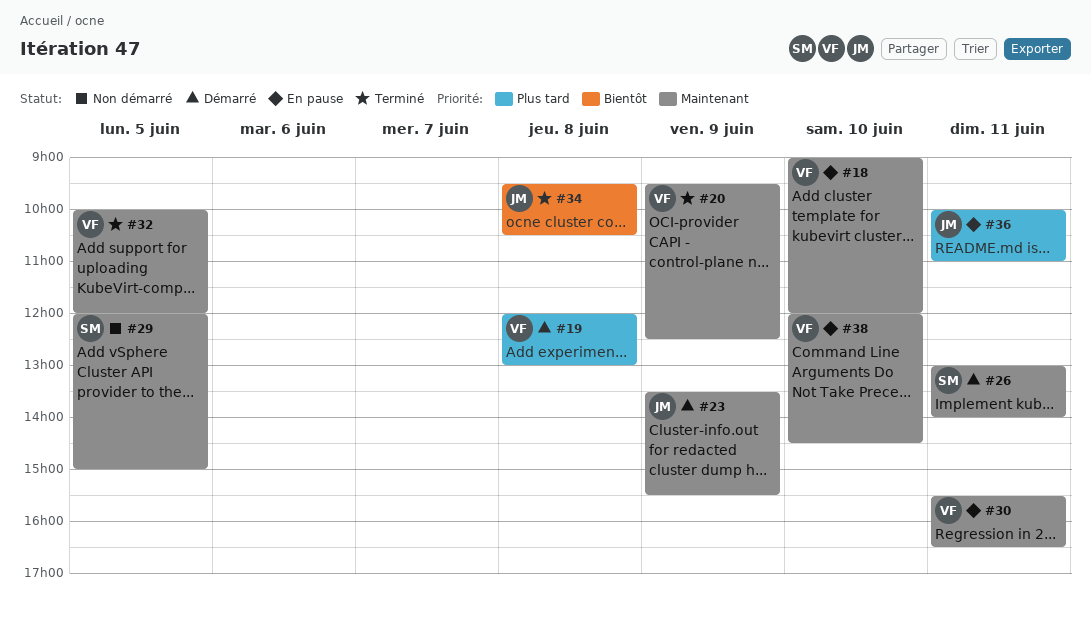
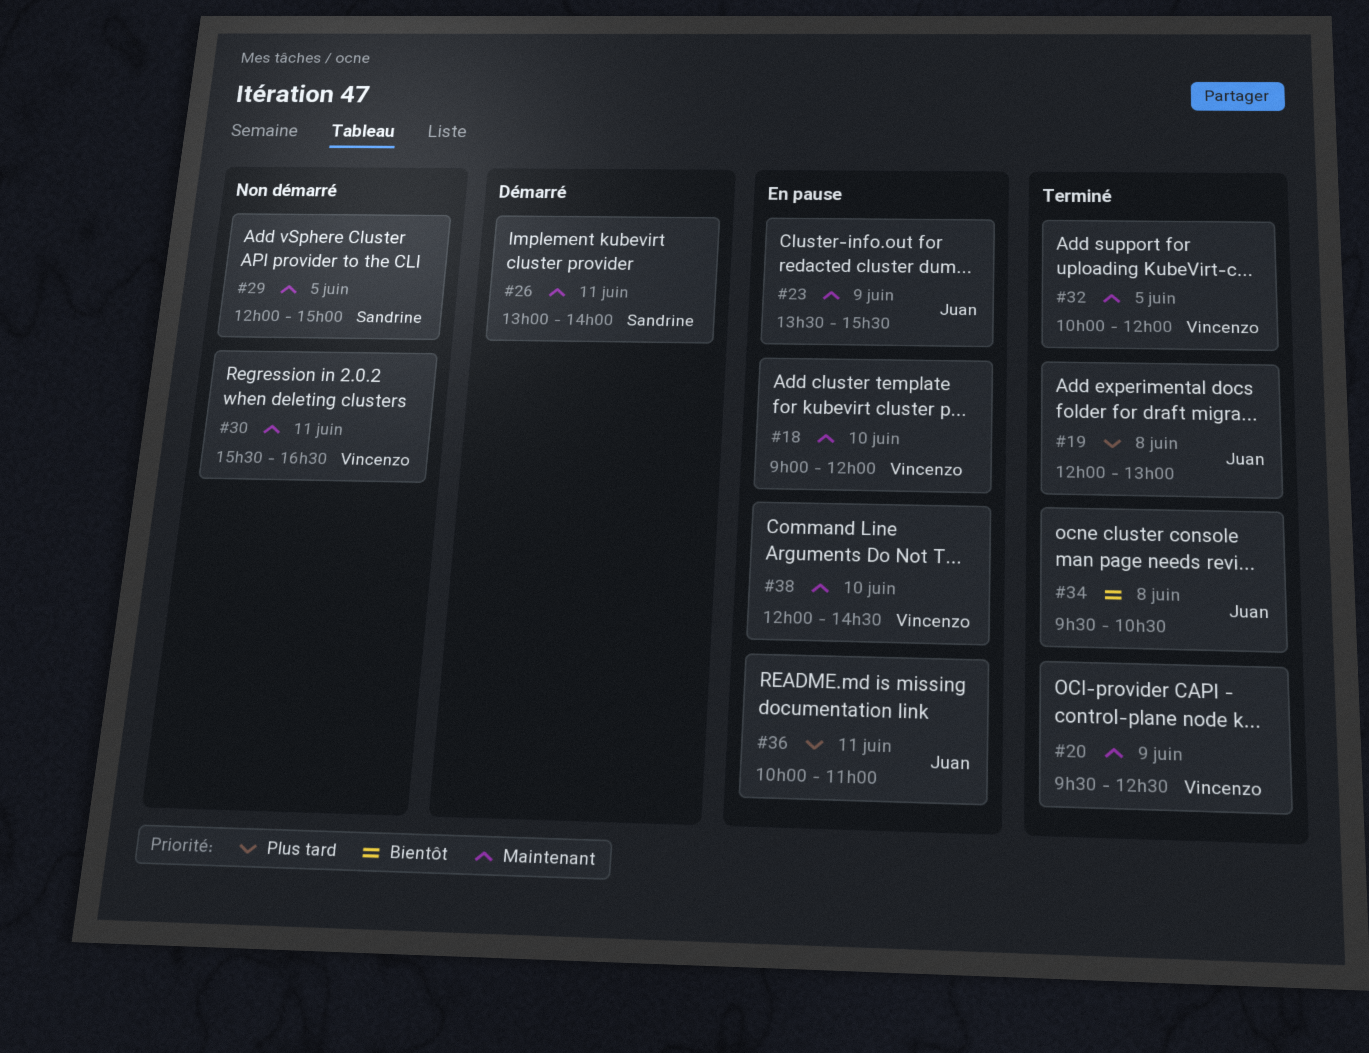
#19, status: Démarré -> Terminé
#19, owner: Vincenzo -> Juan
#23, status: Démarré -> En pause
#30, status: En pause -> Non démarré

